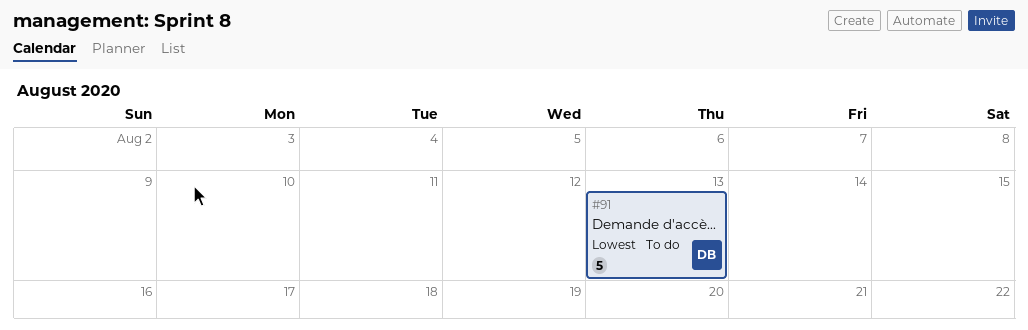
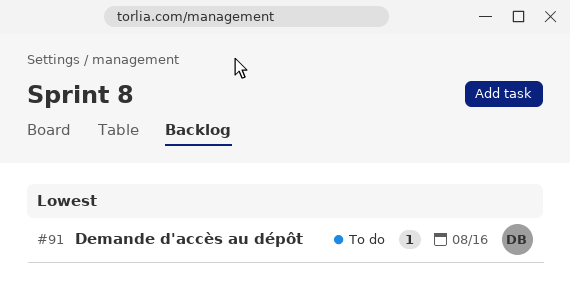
#91, estimate: 5 -> 1
#91, due: Aug 13 -> Aug 16

